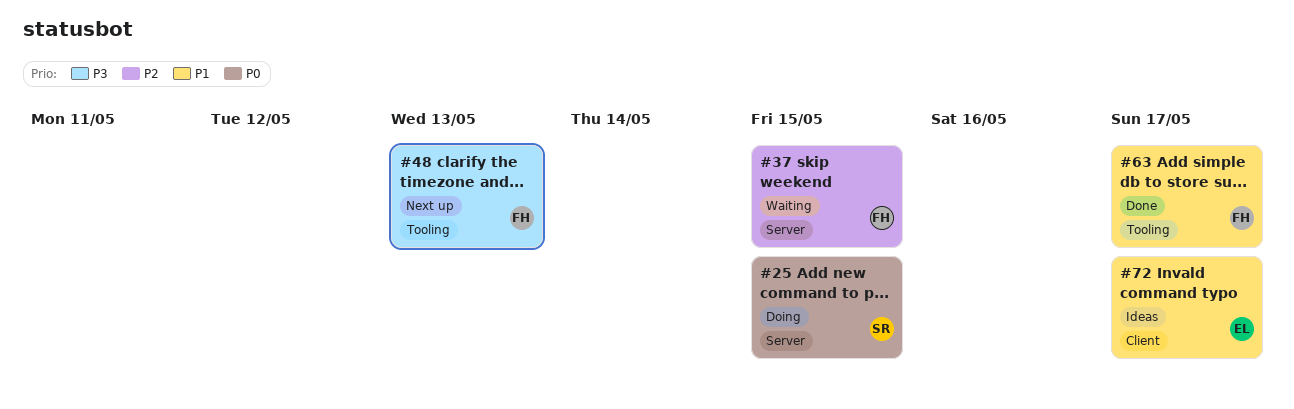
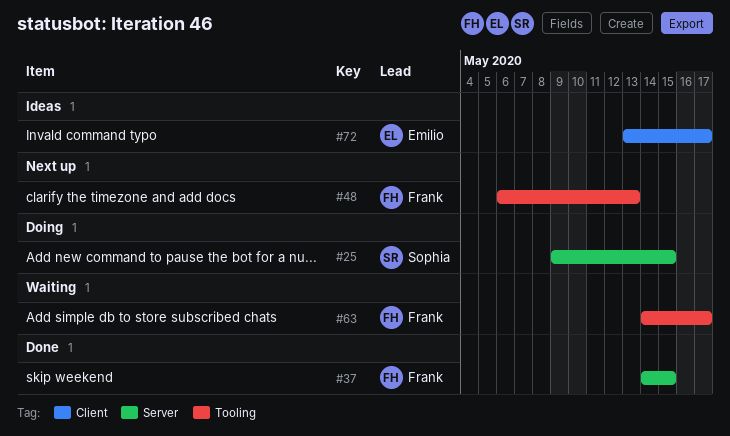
#37, status: Waiting -> Done
#63, status: Done -> Waiting

